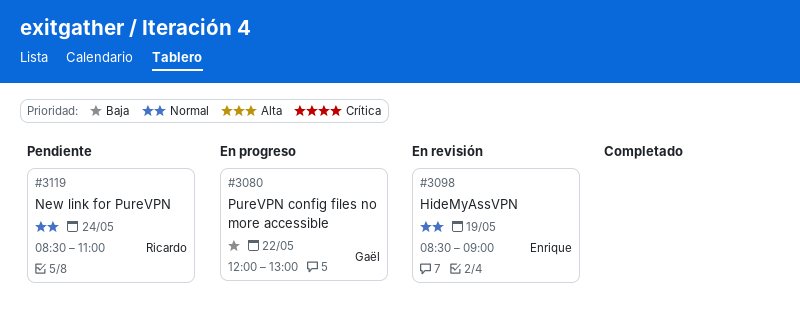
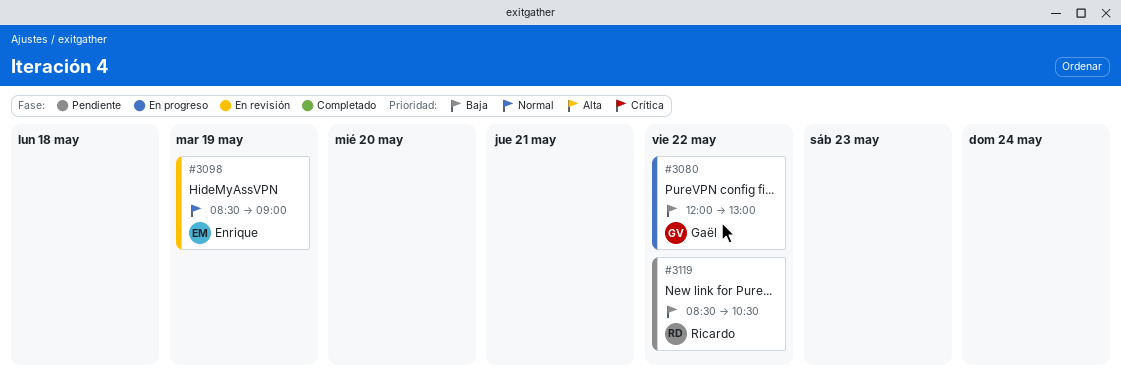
#3119, priority: Normal -> Baja
#3119, day: May 24 -> May 22
#3119, ends: 11:00 -> 10:30

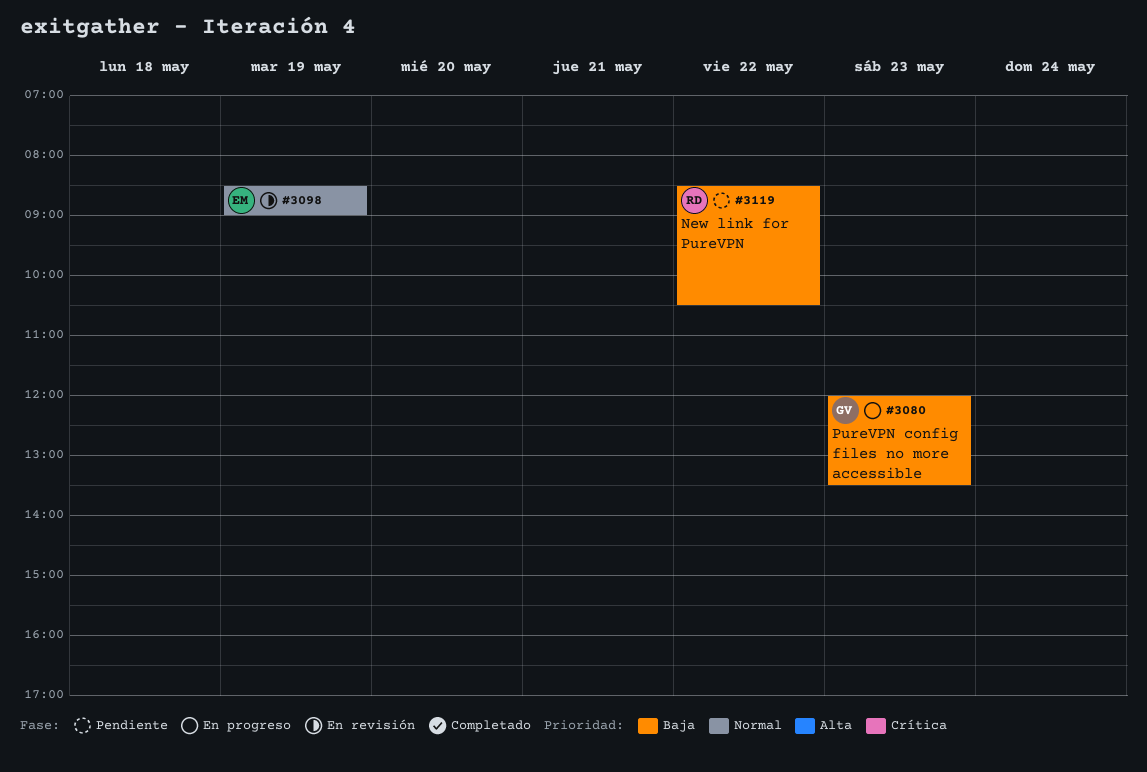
#3080, day: May 22 -> May 23
#3080, ends: 13:00 -> 13:30

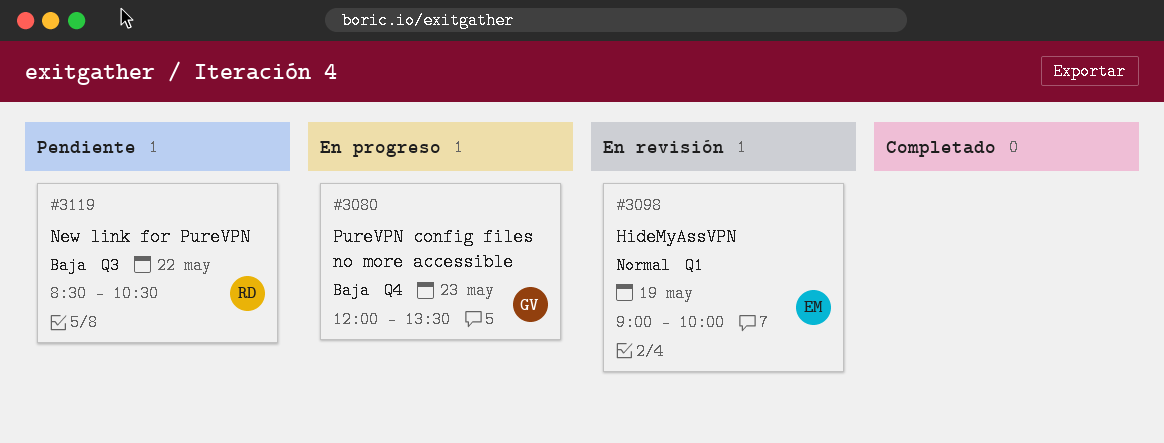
#3098, begins: 08:30 -> 09:00
#3098, ends: 09:00 -> 10:00

